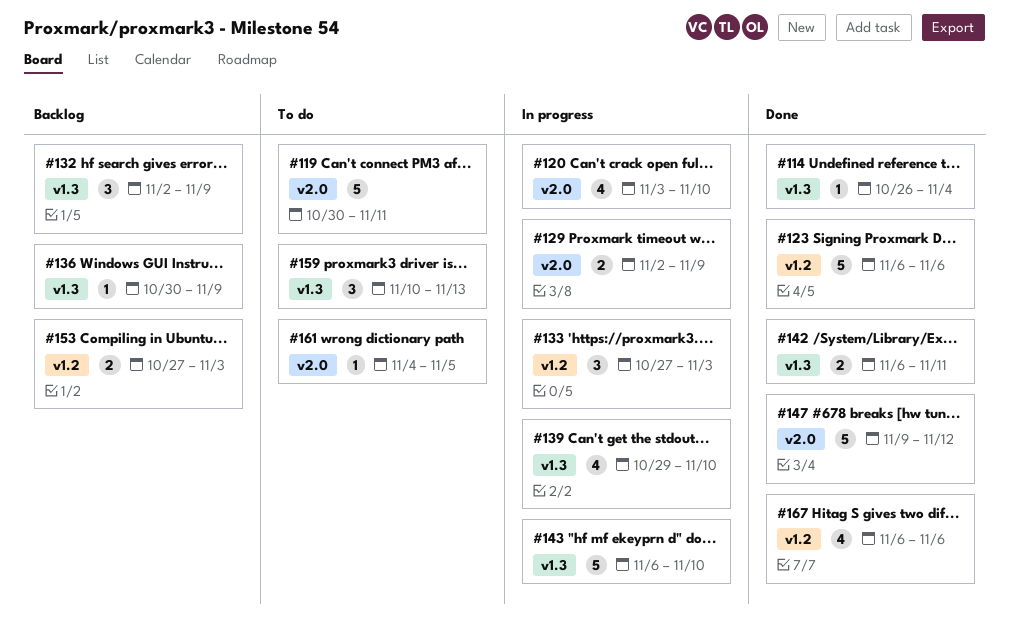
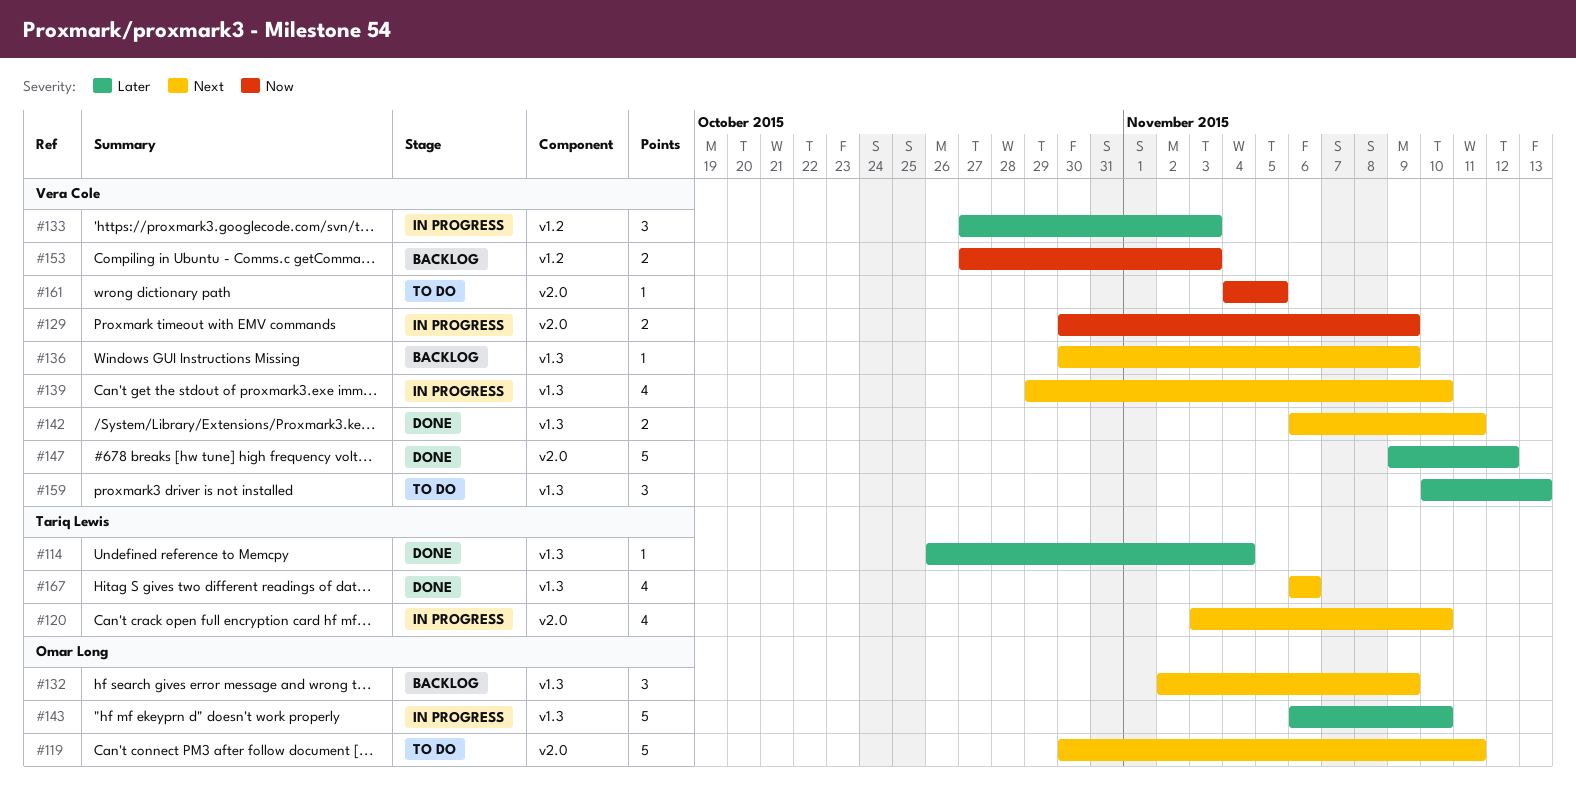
#123: present -> none
#129, start: Nov 2 -> Oct 30
#167, label: v1.2 -> v1.3

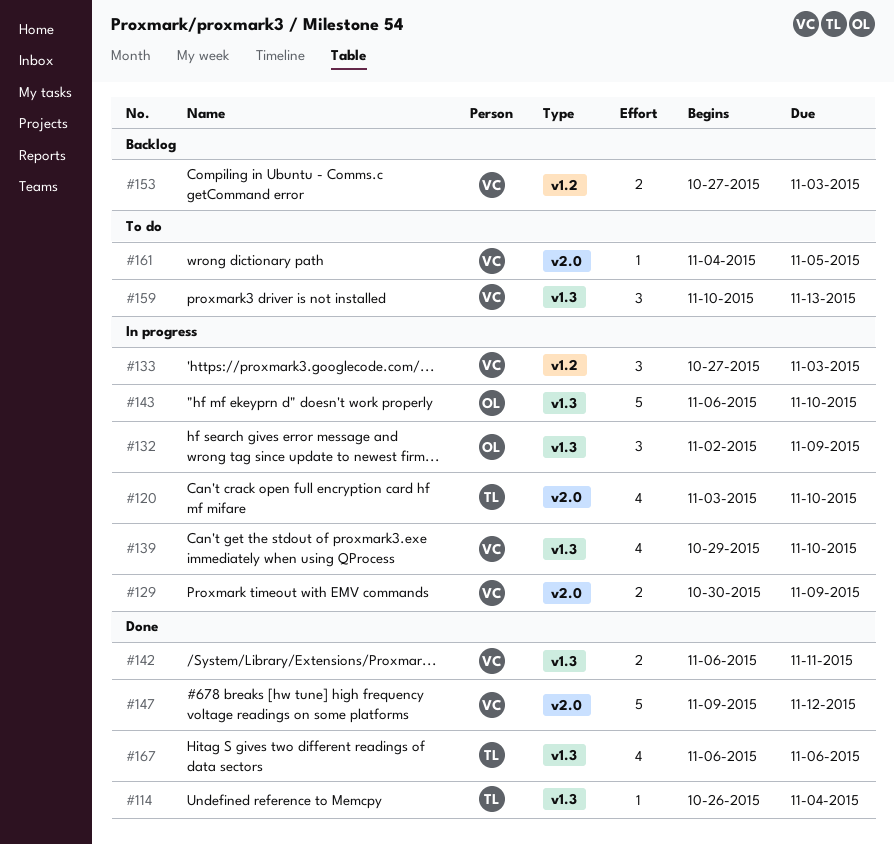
#119: present -> none
#132, status: Backlog -> In progress
#136: present -> none

